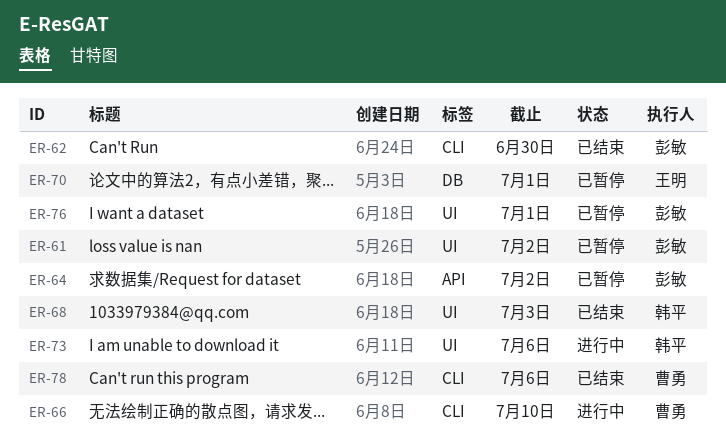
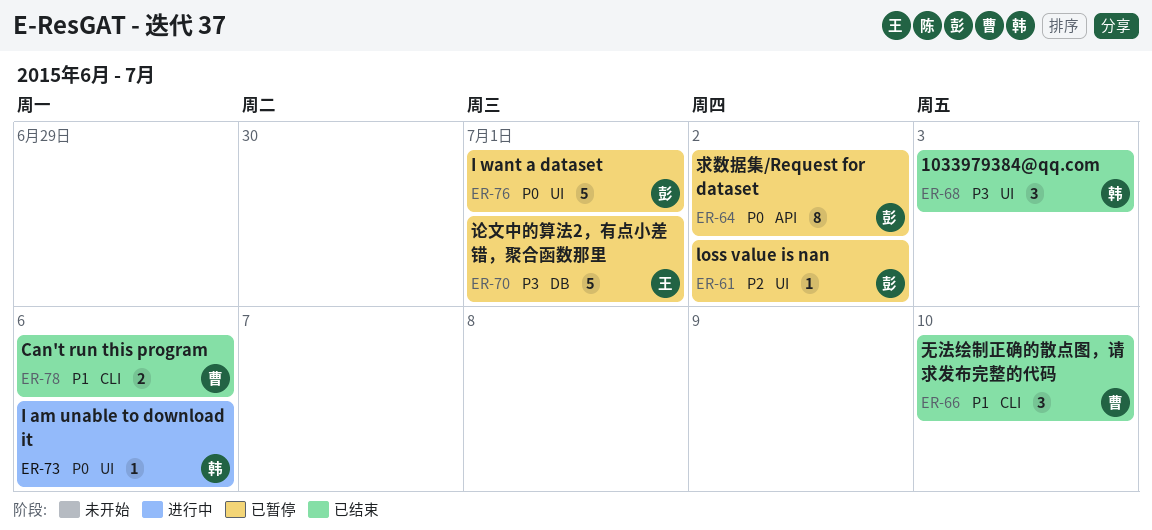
ER-62: present -> none
ER-66, status: 进行中 -> 已结束

